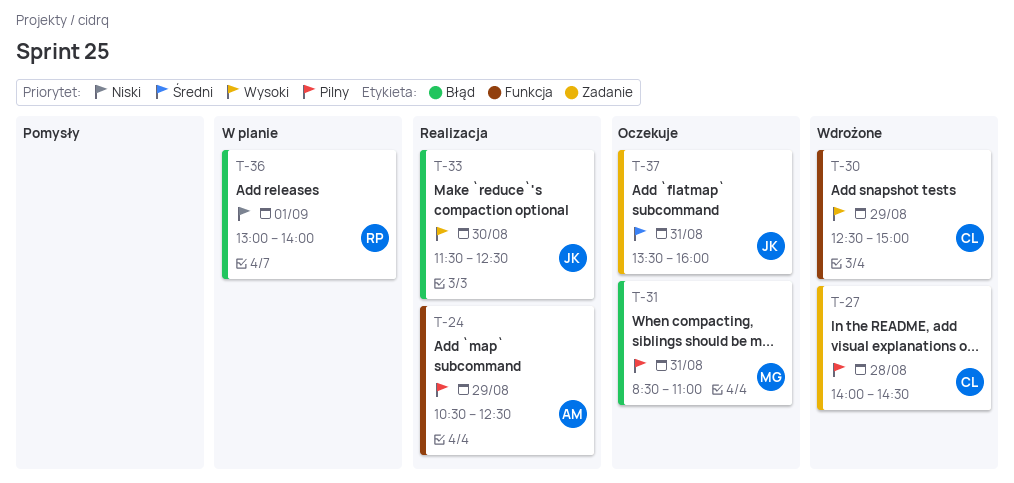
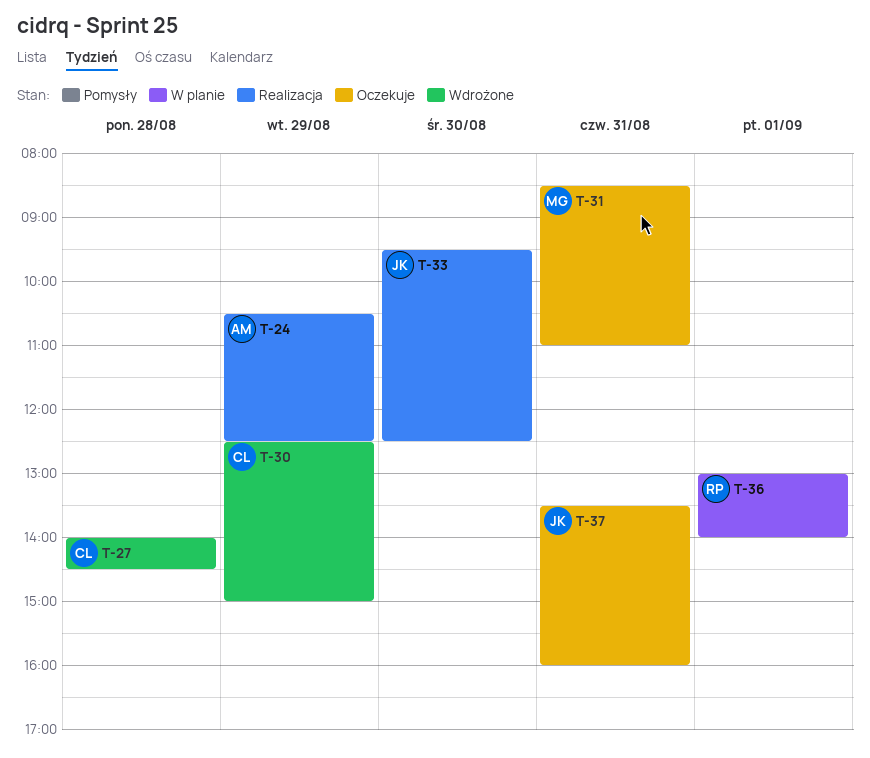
T-33, begins: 11:30 -> 09:30

